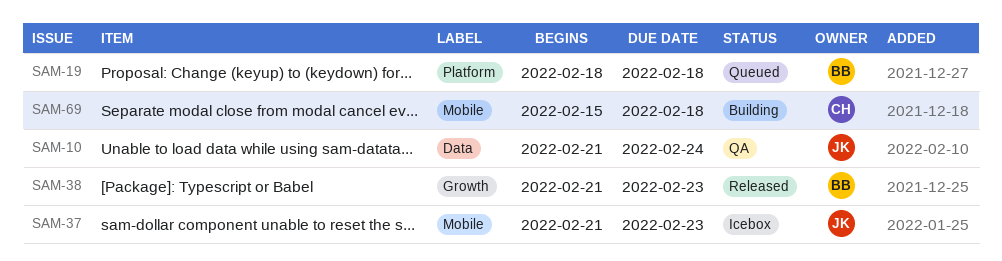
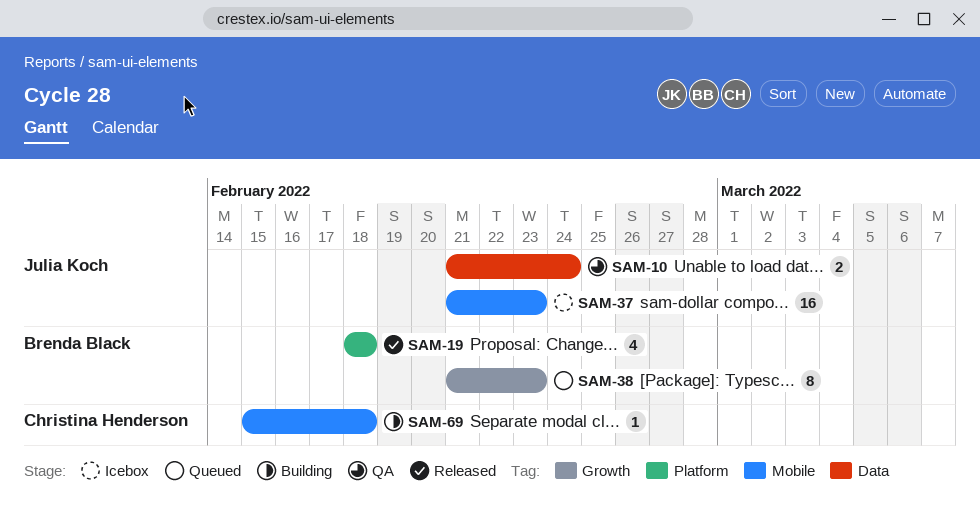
SAM-19, status: Queued -> Released
SAM-38, status: Released -> Queued

